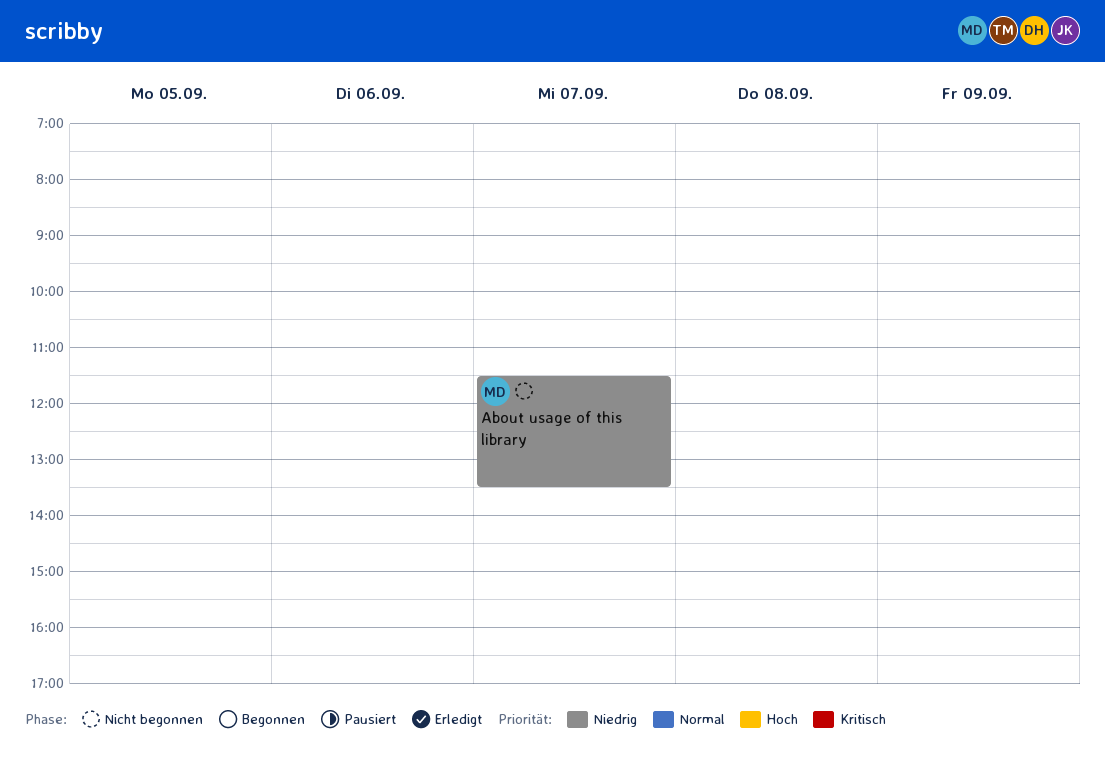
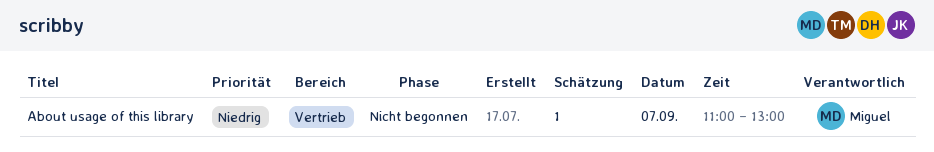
About usage of this library, begins: 11:30 -> 11:00
About usage of this library, ends: 13:30 -> 13:00

